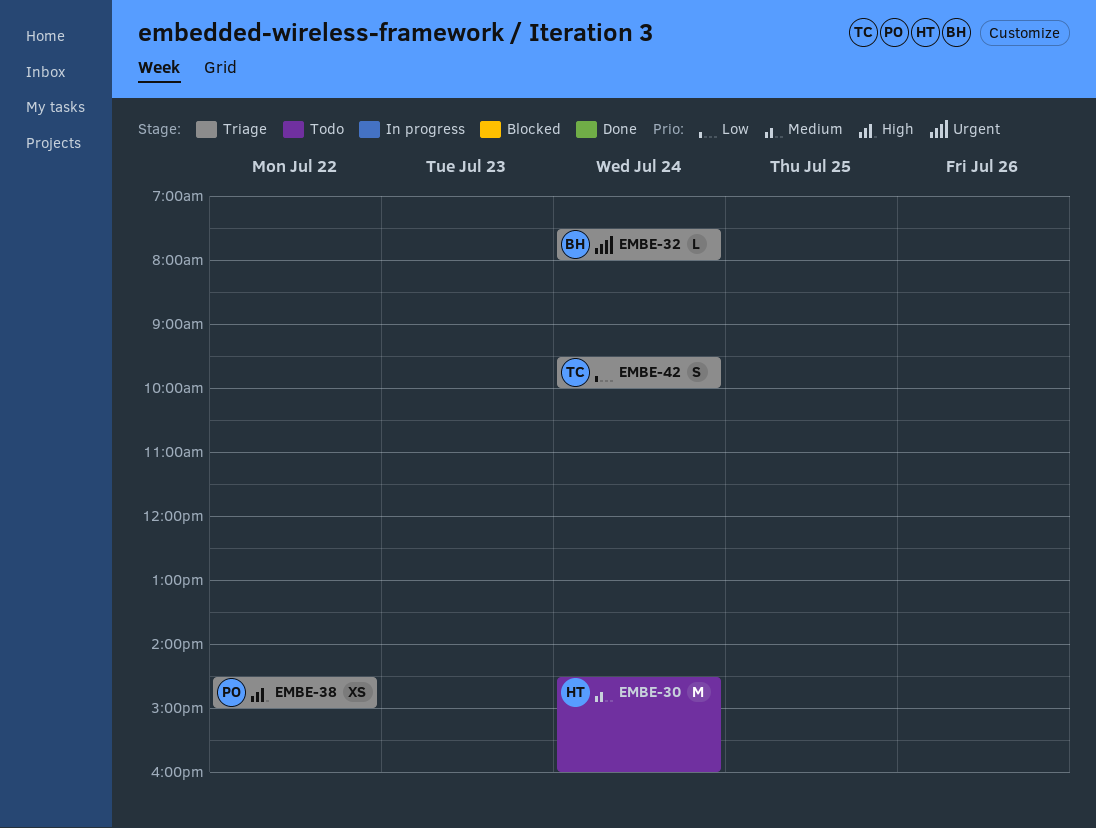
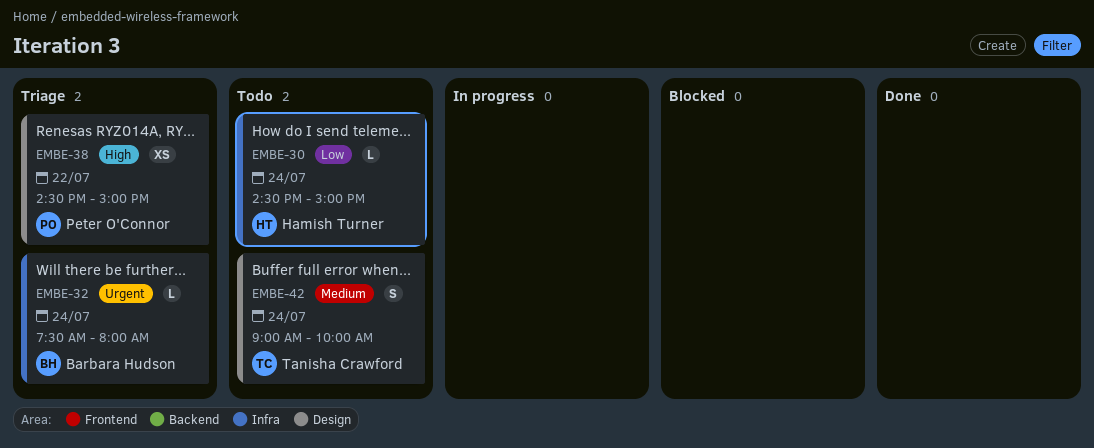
EMBE-30, priority: Medium -> Low
EMBE-30, estimate: M -> L
EMBE-30, ends: 16:00 -> 15:00
EMBE-42, status: Triage -> Todo
EMBE-42, priority: Low -> Medium
EMBE-42, begins: 09:30 -> 09:00

